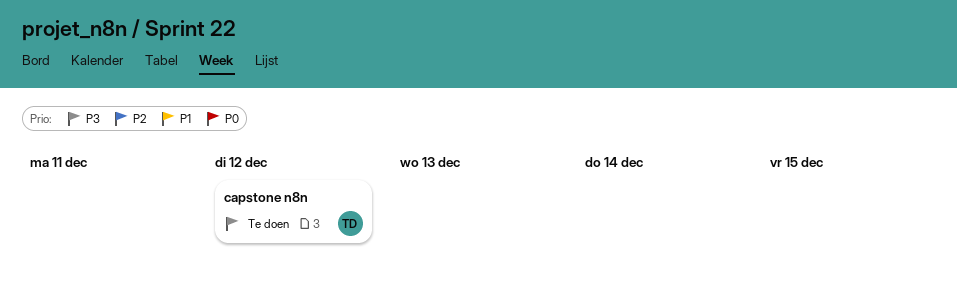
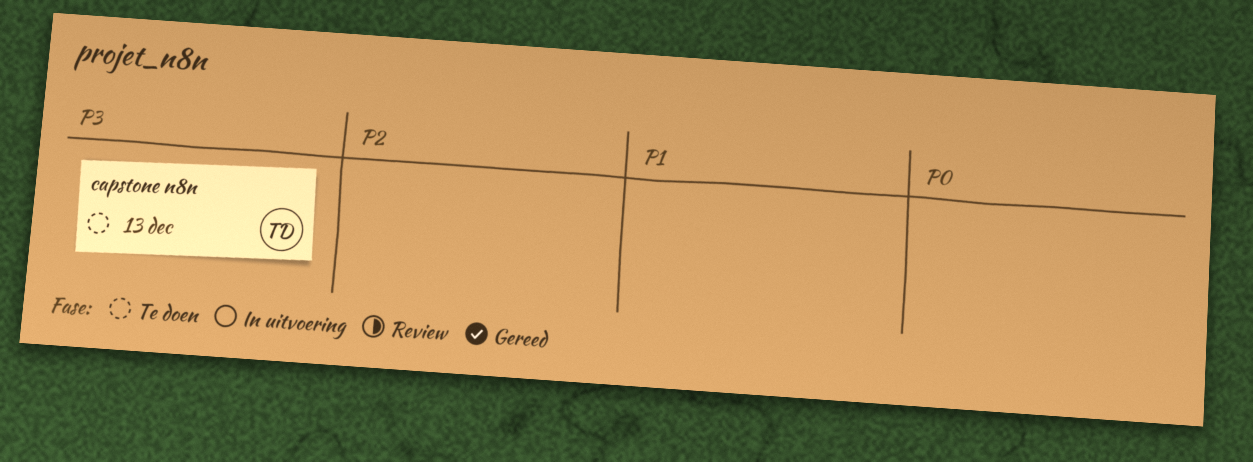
capstone n8n, due: Dec 12 -> Dec 13

